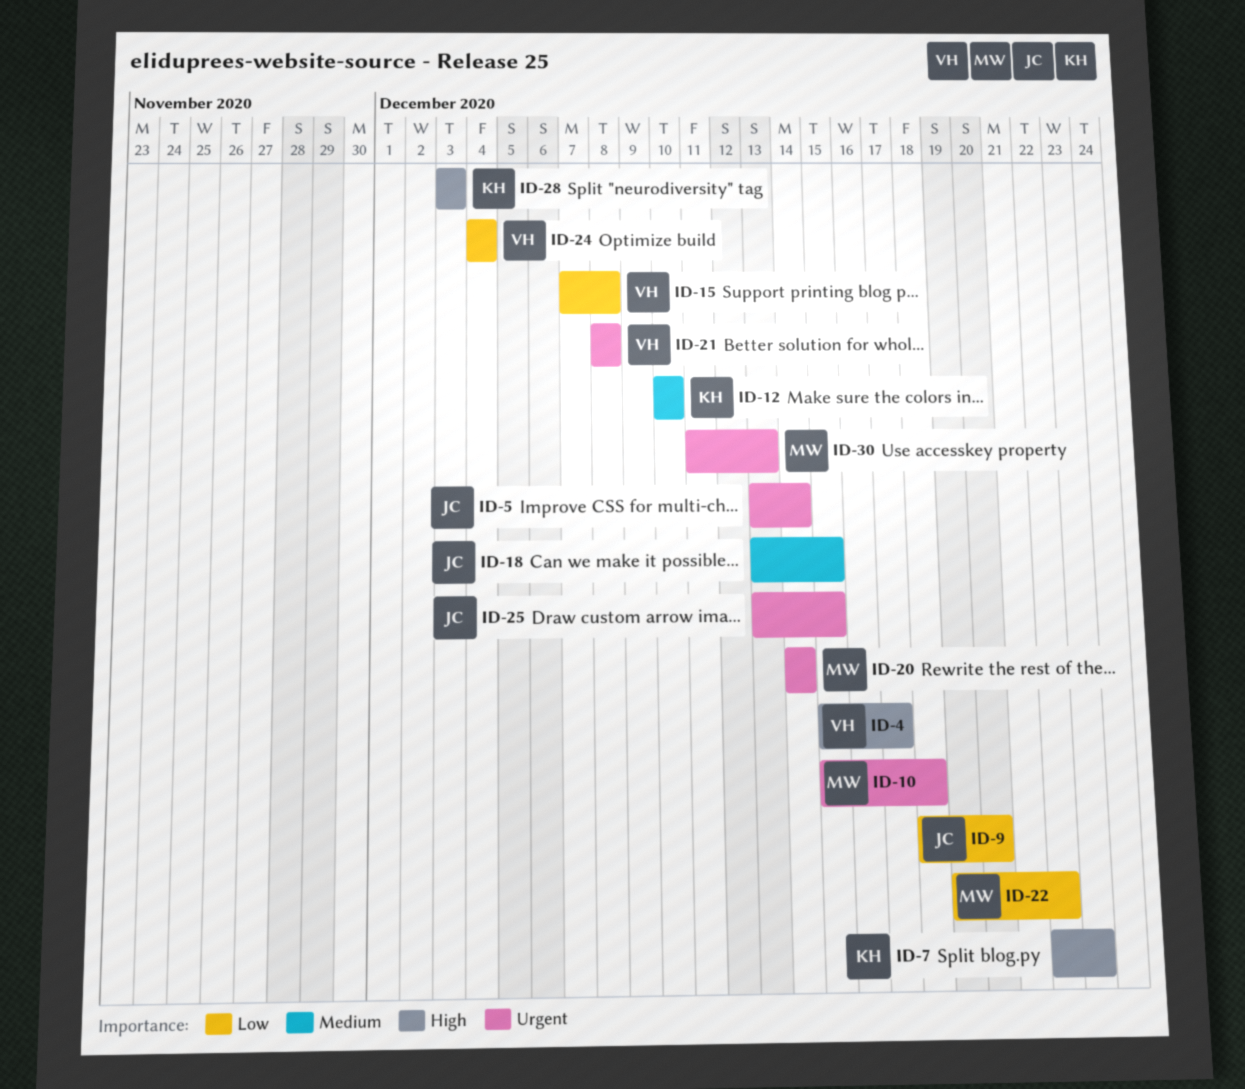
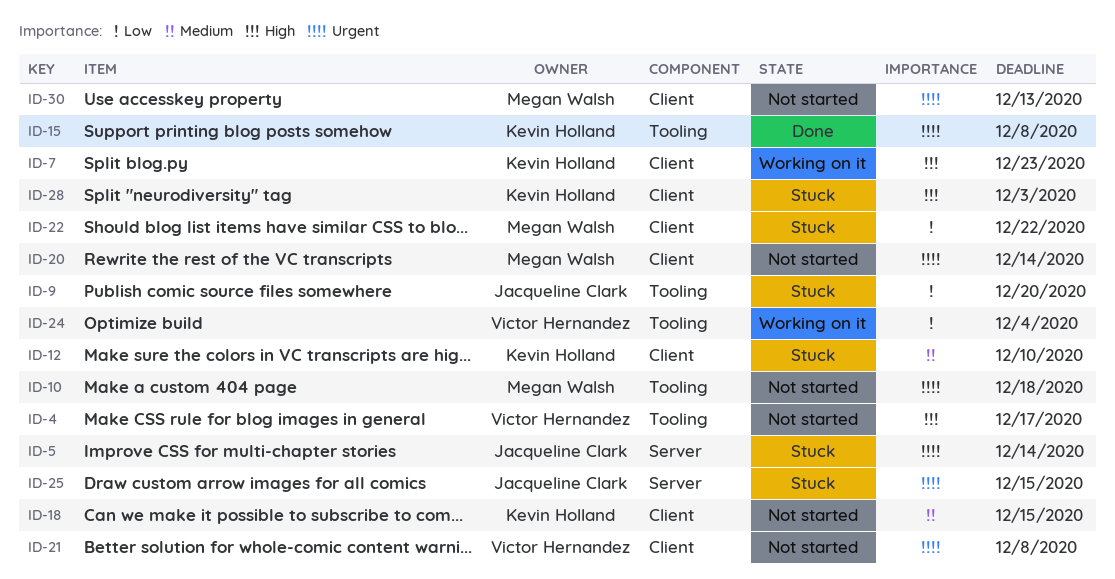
ID-15, owner: Victor Hernandez -> Kevin Holland
ID-15, priority: Low -> Urgent
ID-18, owner: Jacqueline Clark -> Kevin Holland

